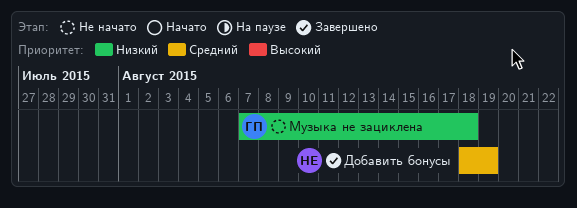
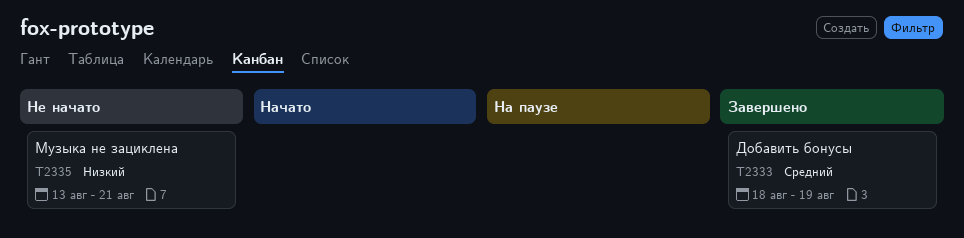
Музыка не зациклена, start: Aug 7 -> Aug 13
Музыка не зациклена, due: Aug 18 -> Aug 21

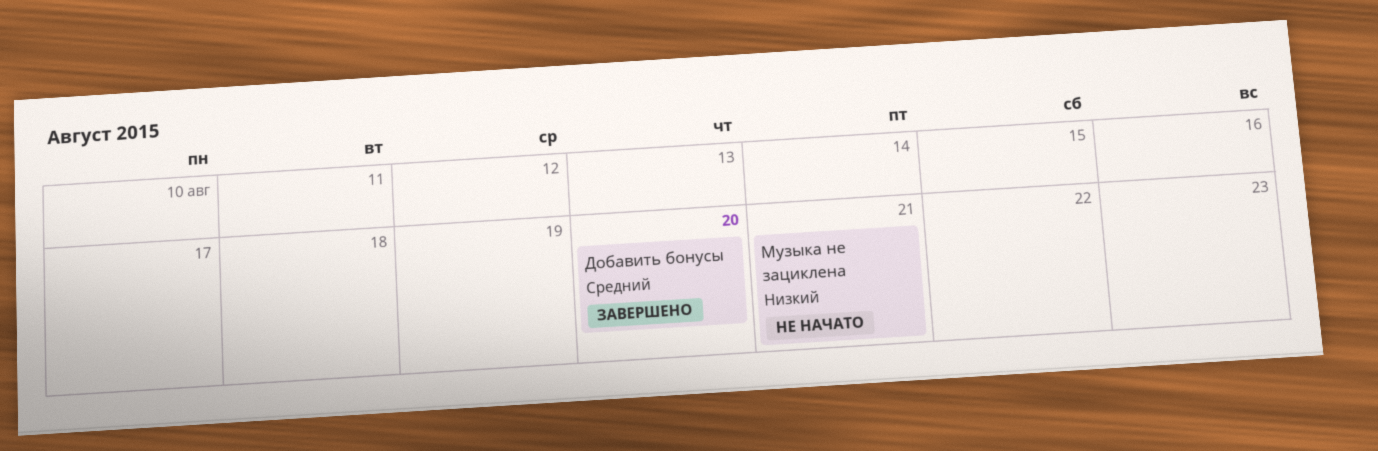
Добавить бонусы, due: Aug 19 -> Aug 20

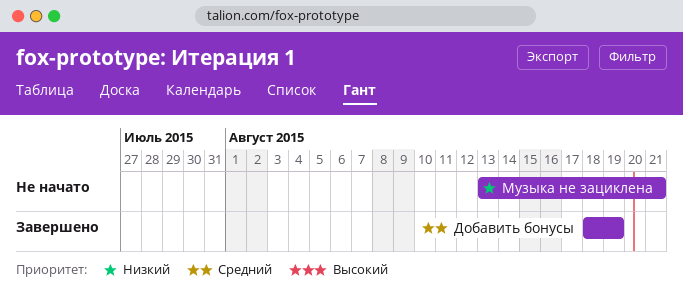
Добавить бонусы, due: Aug 20 -> Aug 19

